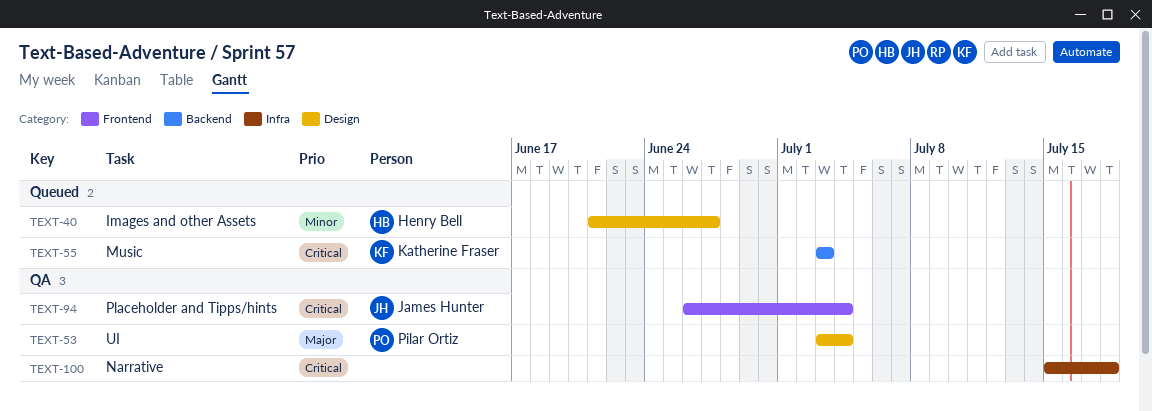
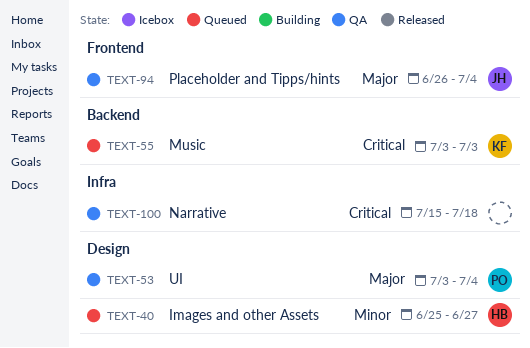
TEXT-40, start: Jun 21 -> Jun 25
TEXT-94, priority: Critical -> Major

